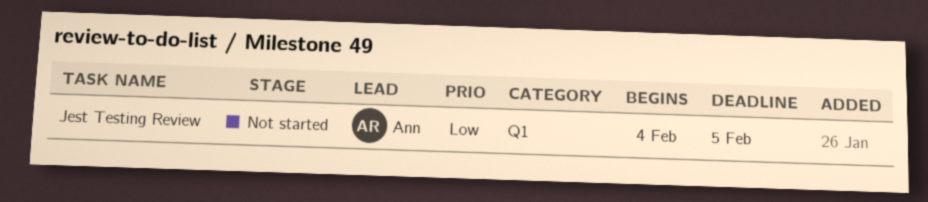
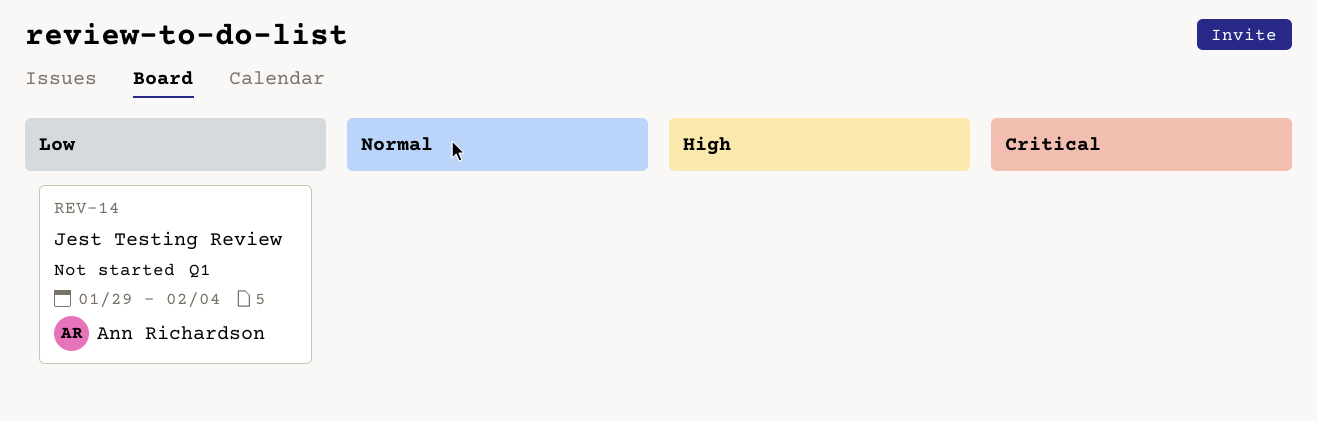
Jest Testing Review, start: Feb 4 -> Jan 29
Jest Testing Review, due: Feb 5 -> Feb 4

